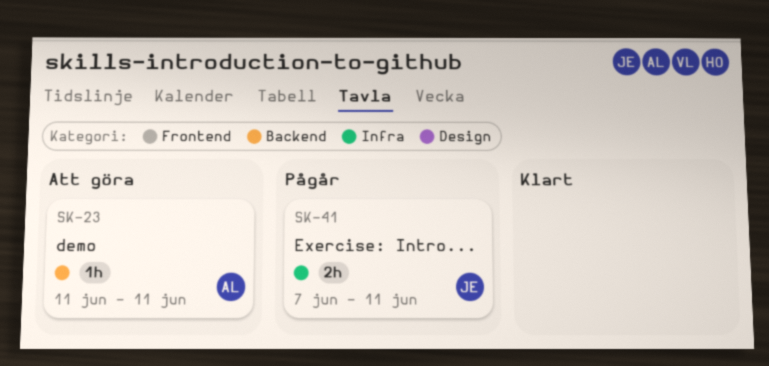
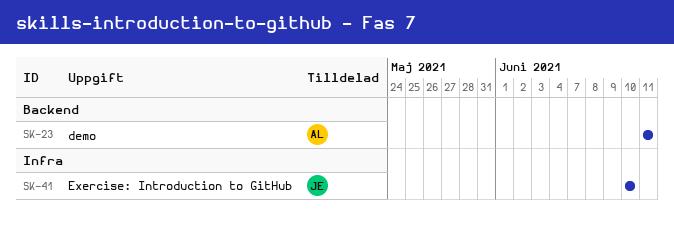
SK-41, start: Jun 7 -> Jun 10
SK-41, due: Jun 11 -> Jun 10

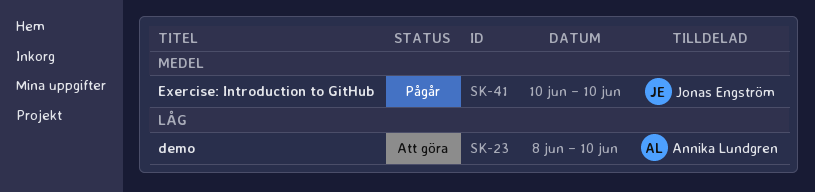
SK-23, start: Jun 11 -> Jun 8
SK-23, due: Jun 11 -> Jun 10

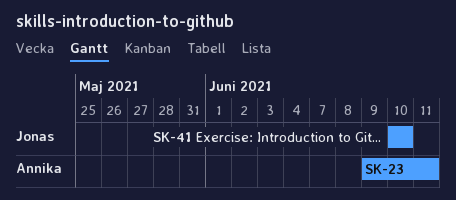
SK-23, start: Jun 8 -> Jun 9
SK-23, due: Jun 10 -> Jun 11

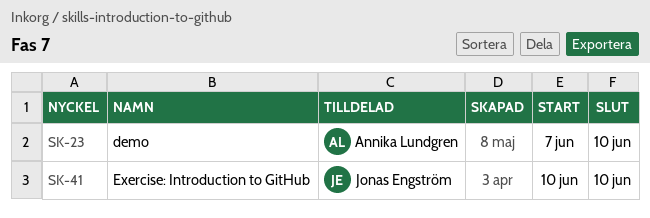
SK-23, start: Jun 9 -> Jun 7
SK-23, due: Jun 11 -> Jun 10

